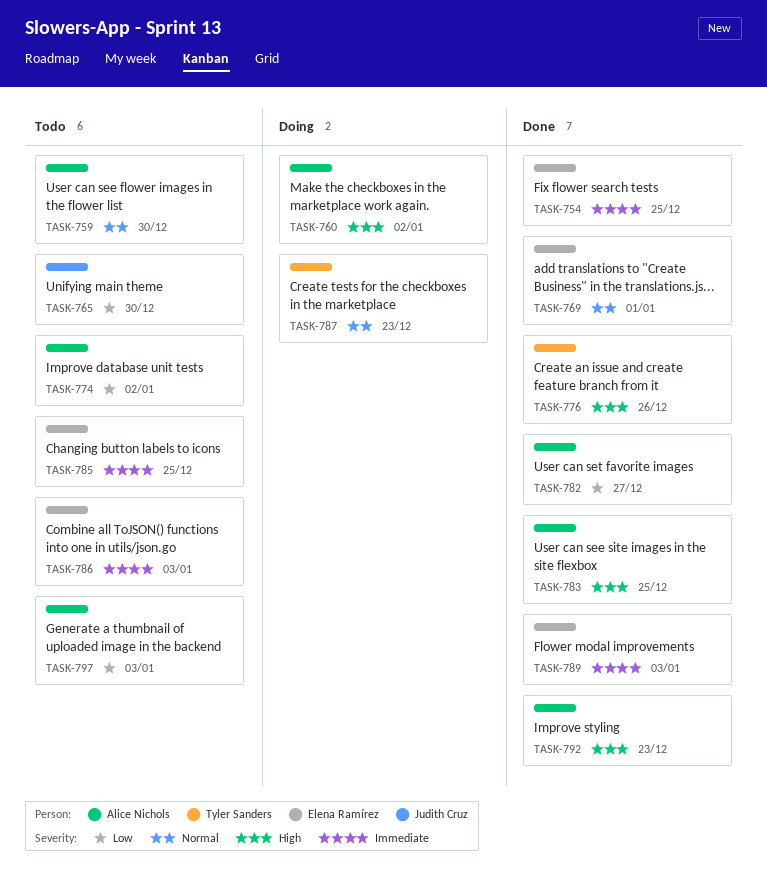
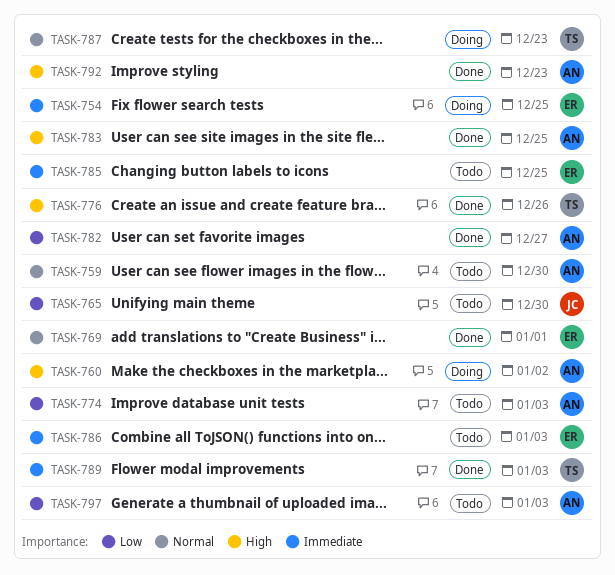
TASK-754, status: Done -> Doing
TASK-774, due: Jan 2 -> Jan 3
TASK-789, owner: Elena Ramírez -> Tyler Sanders

